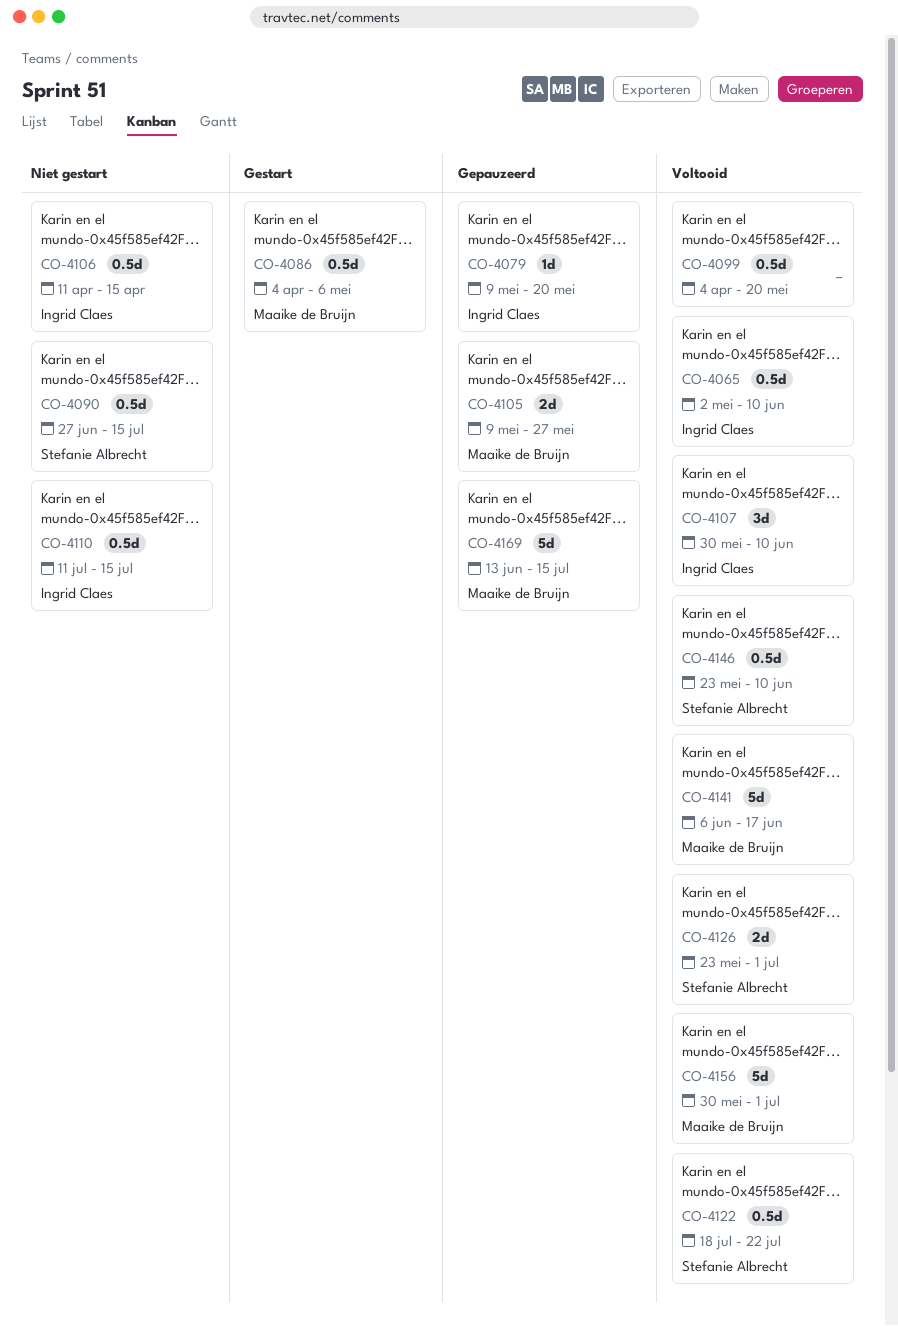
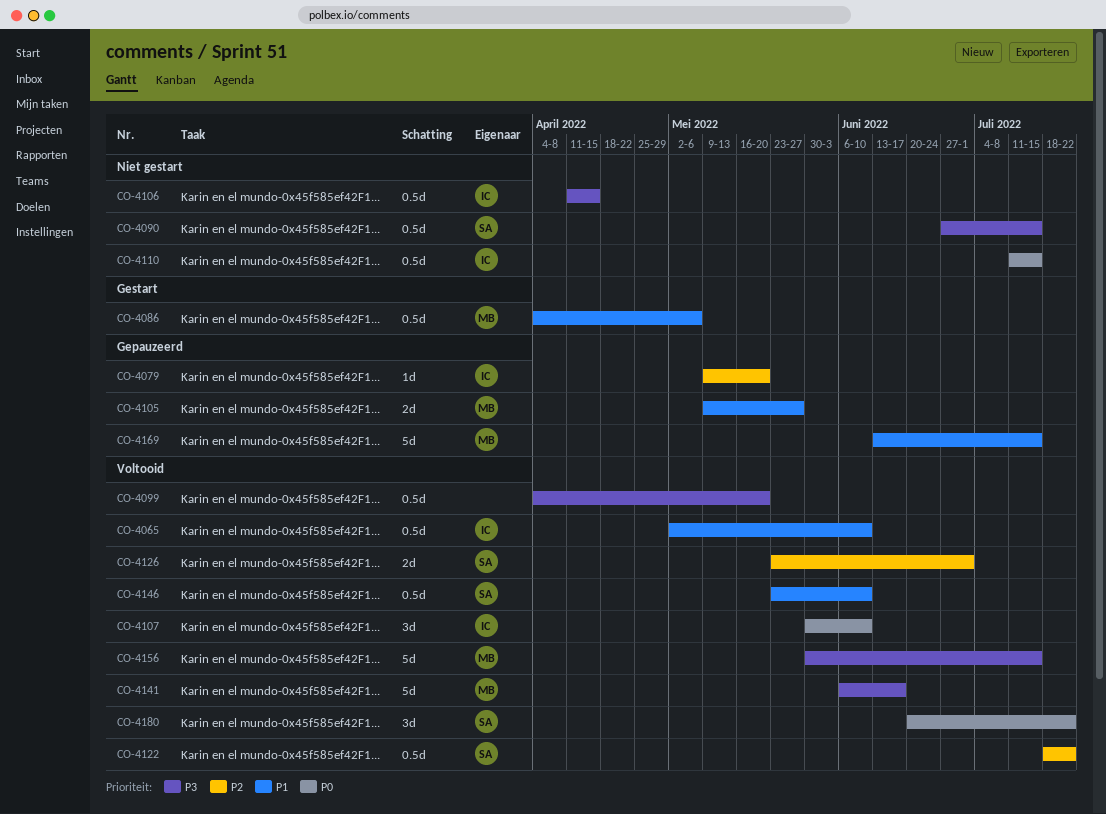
CO-4156, due: Jul 1 -> Jul 15
CO-4180: none -> present

